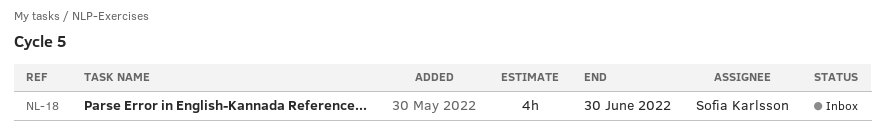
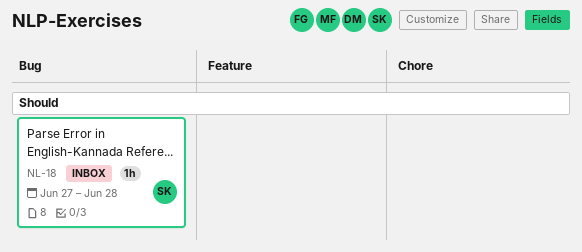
NL-18, estimate: 4h -> 1h
NL-18, due: Jun 30 -> Jun 28

